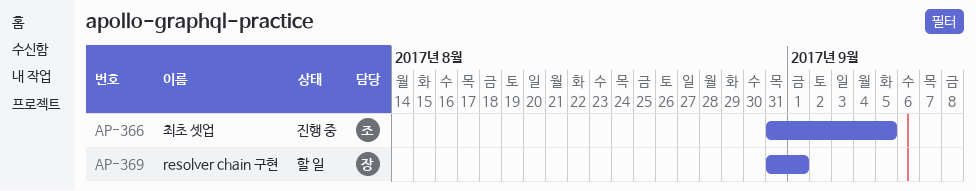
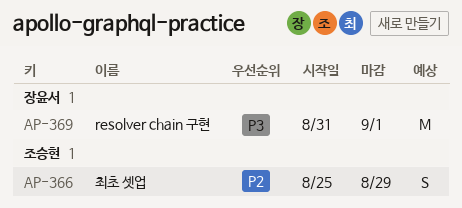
AP-366, start: Aug 31 -> Aug 25
AP-366, due: Sep 5 -> Aug 29

